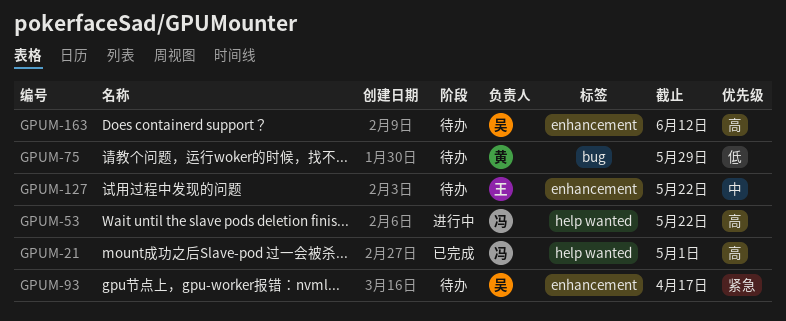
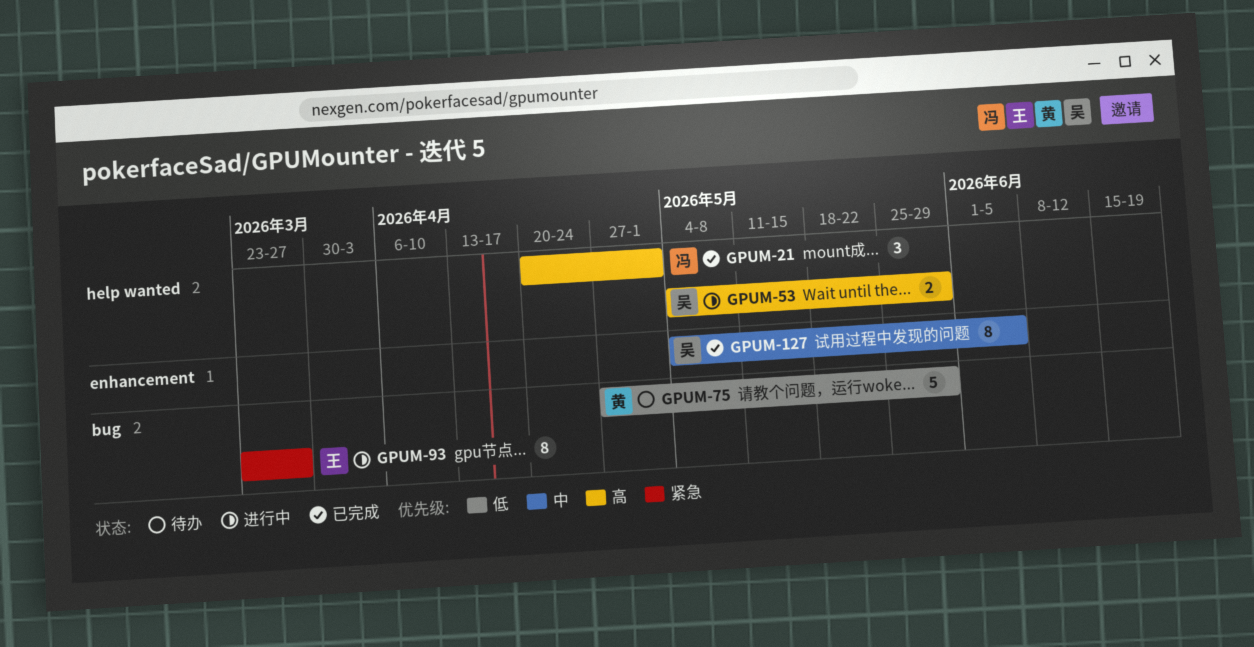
GPUM-53, owner: 冯 -> 吴
GPUM-53, due: May 22 -> May 29
GPUM-93, status: 待办 -> 进行中
GPUM-93, owner: 吴 -> 王
GPUM-93, label: enhancement -> bug
GPUM-93, due: Apr 17 -> Mar 27
GPUM-127, status: 待办 -> 已完成
GPUM-127, owner: 王 -> 吴
GPUM-127, due: May 22 -> Jun 5
GPUM-163: present -> none

